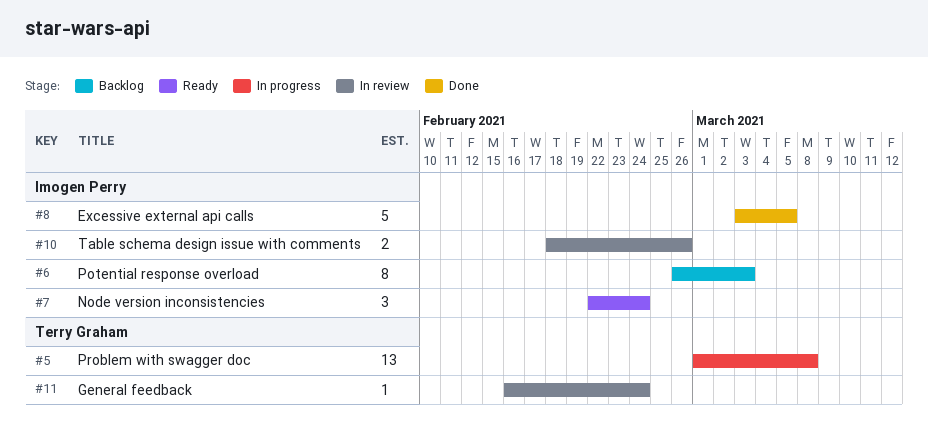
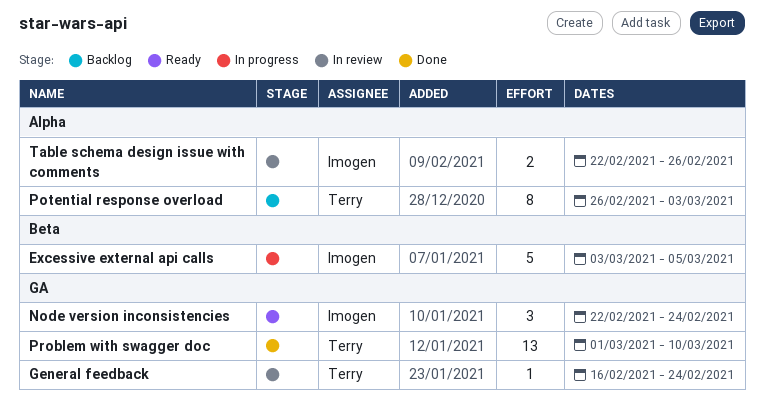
Excessive external api calls, status: Done -> In progress
Potential response overload, owner: Imogen Perry -> Terry Graham
Problem with swagger doc, status: In progress -> Done
Problem with swagger doc, due: Mar 8 -> Mar 10
Table schema design issue with comments, start: Feb 18 -> Feb 22

